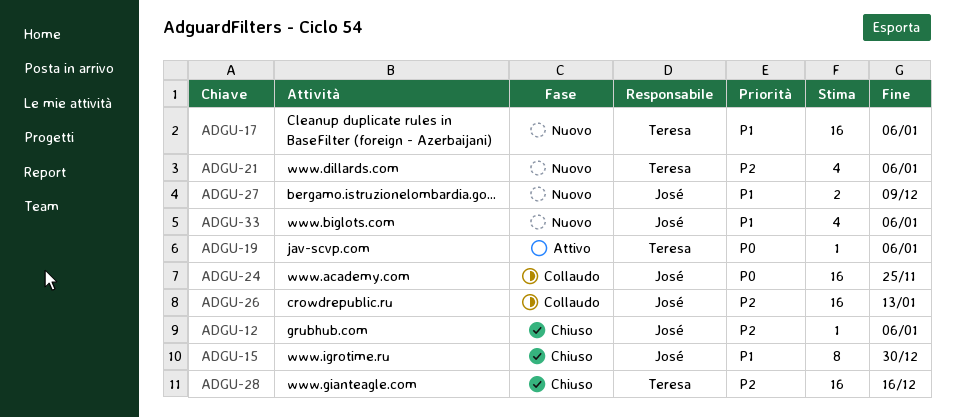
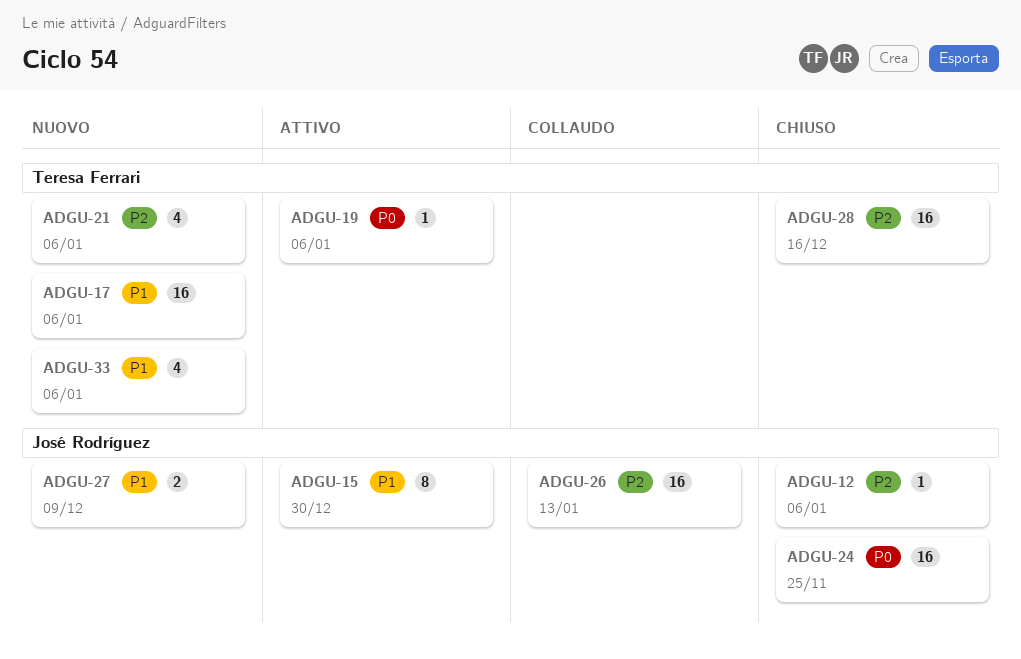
ADGU-15, status: Chiuso -> Attivo
ADGU-24, status: Collaudo -> Chiuso
ADGU-33, owner: José Rodríguez -> Teresa Ferrari

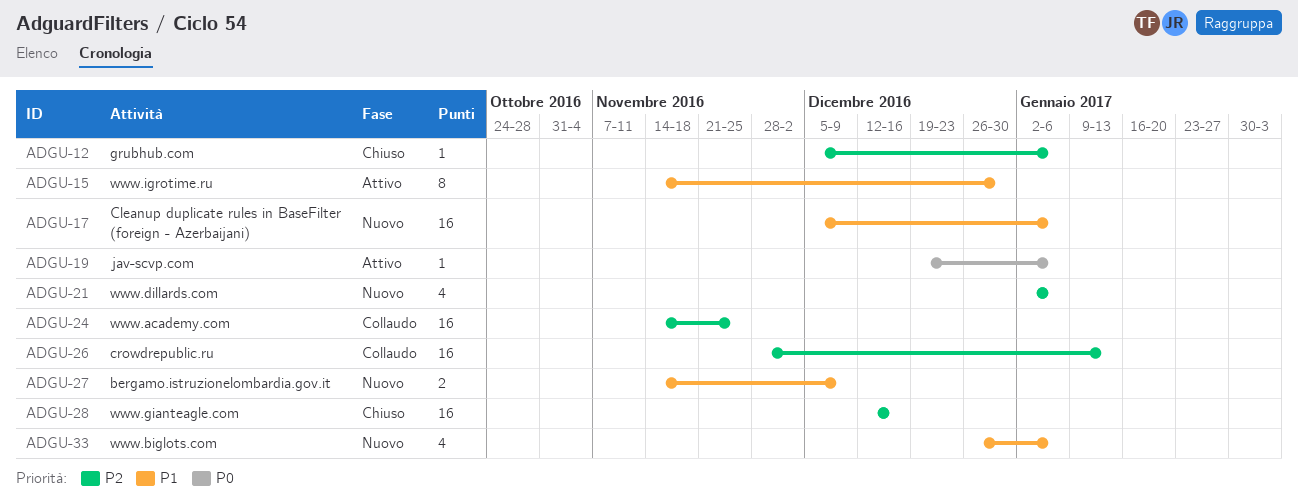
ADGU-24, status: Chiuso -> Collaudo
ADGU-24, priority: P0 -> P2

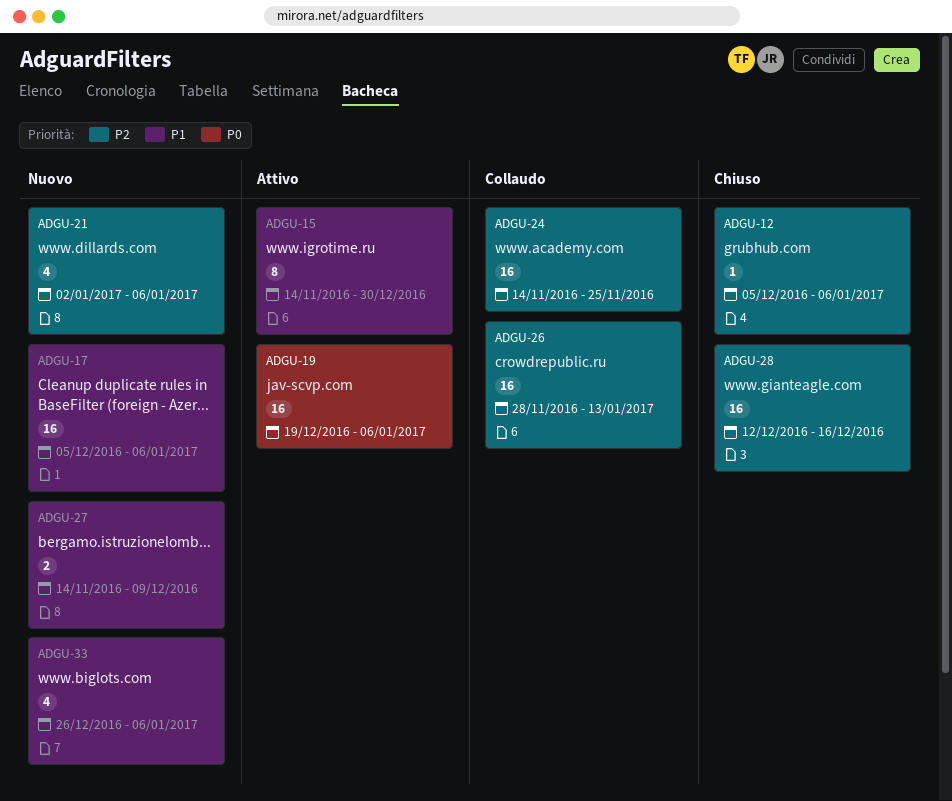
ADGU-19, estimate: 1 -> 16

